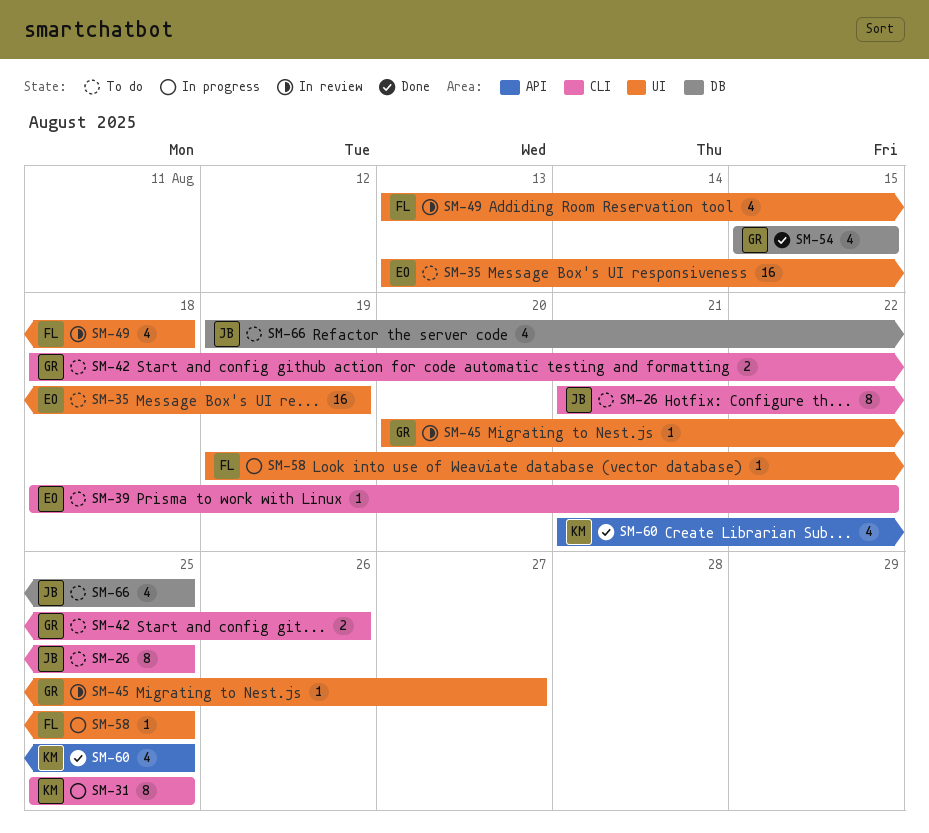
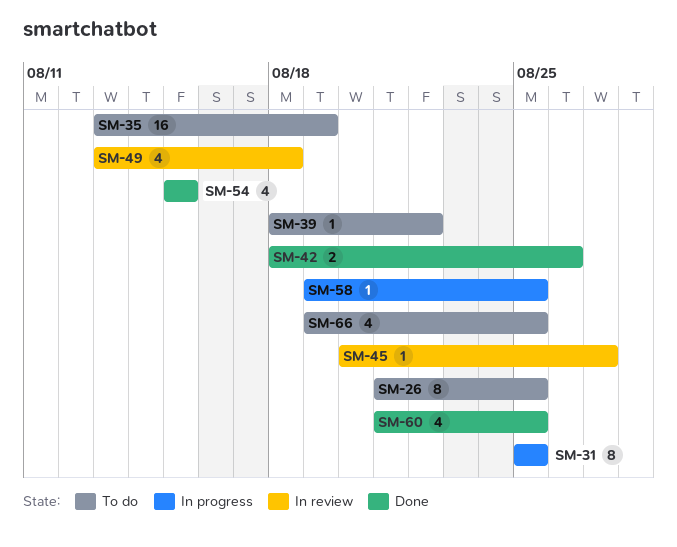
SM-42, status: To do -> Done

